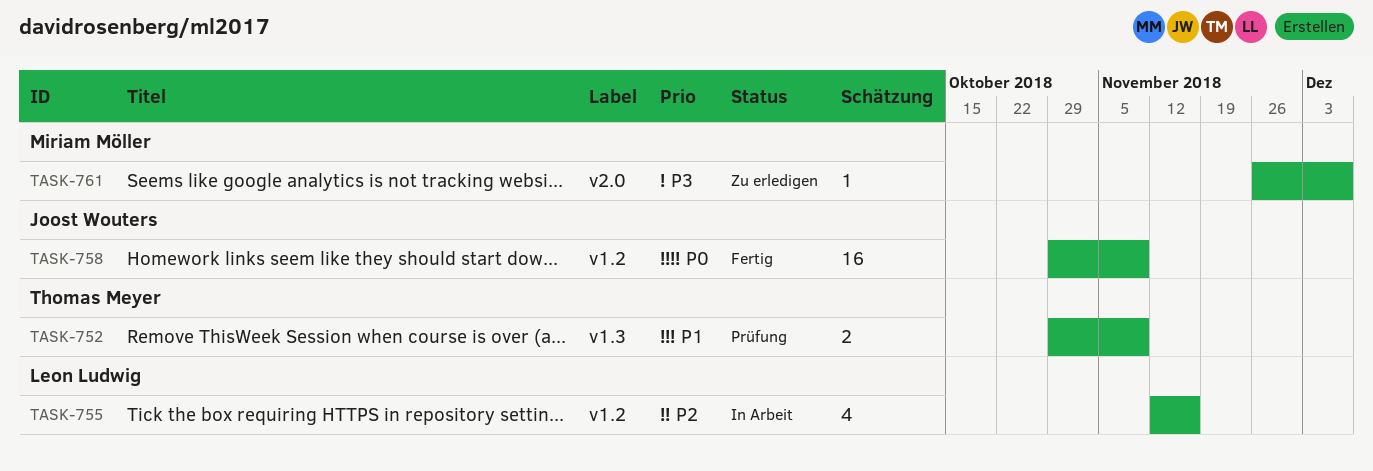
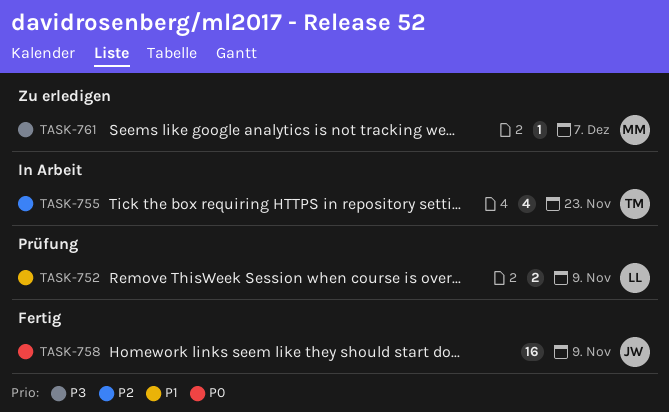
TASK-752, owner: Thomas Meyer -> Leon Ludwig
TASK-755, owner: Leon Ludwig -> Thomas Meyer
TASK-755, due: Nov 16 -> Nov 23

